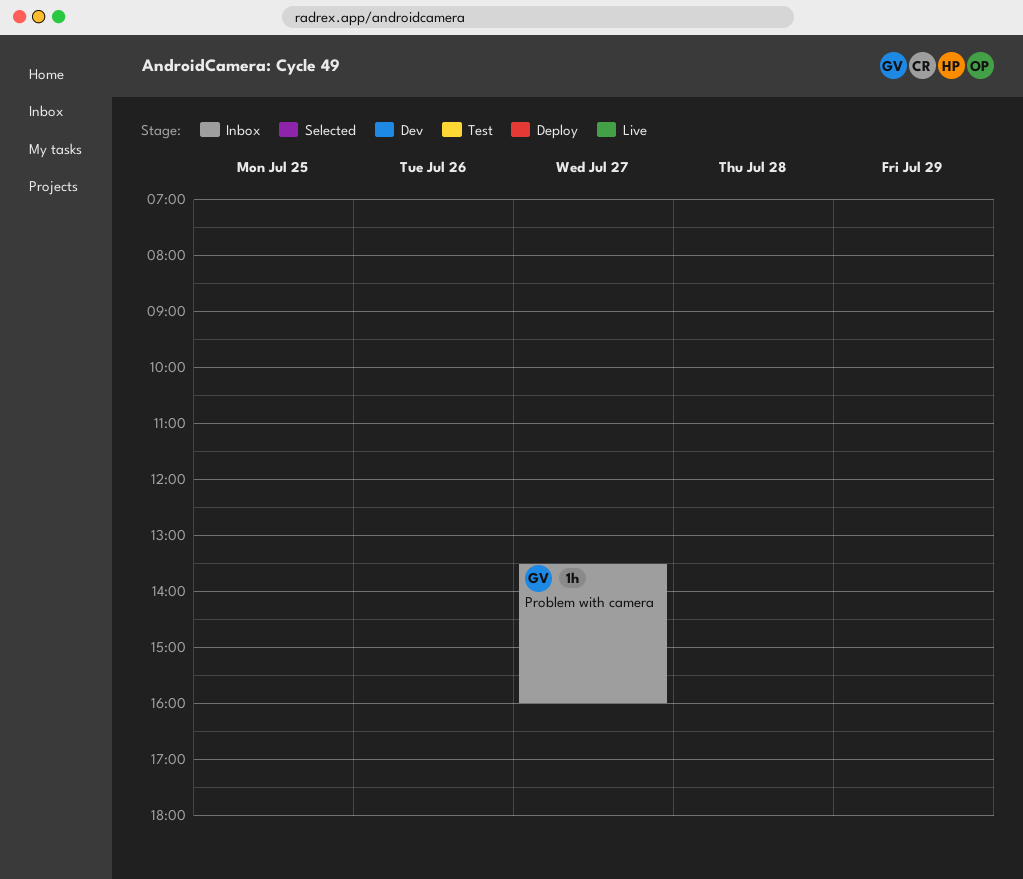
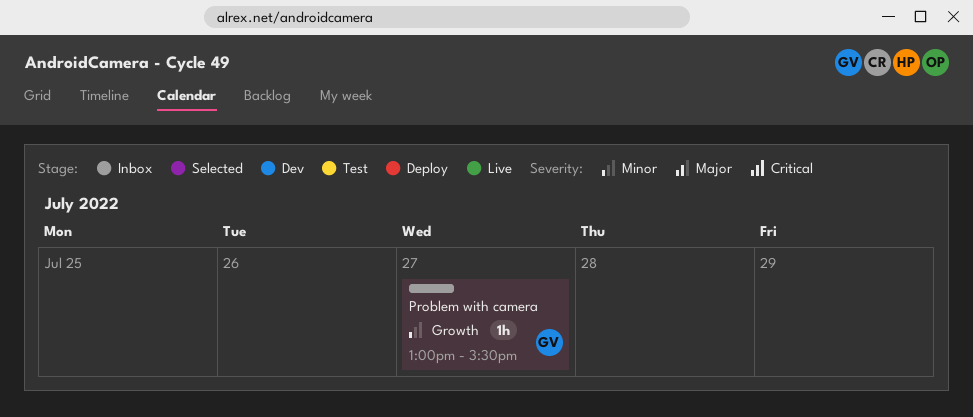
Problem with camera, begins: 13:30 -> 13:00
Problem with camera, ends: 16:00 -> 15:30

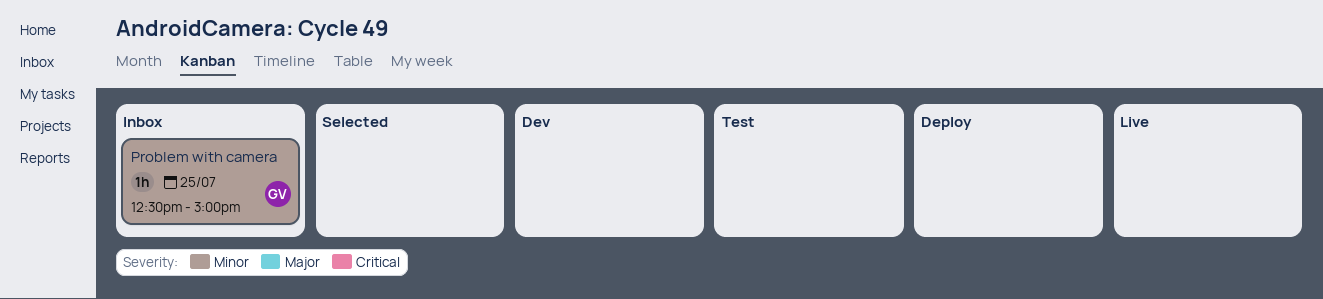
Problem with camera, day: Jul 27 -> Jul 25
Problem with camera, begins: 13:00 -> 12:30
Problem with camera, ends: 15:30 -> 15:00

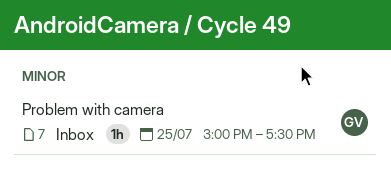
Problem with camera, begins: 12:30 -> 15:00
Problem with camera, ends: 15:00 -> 17:30

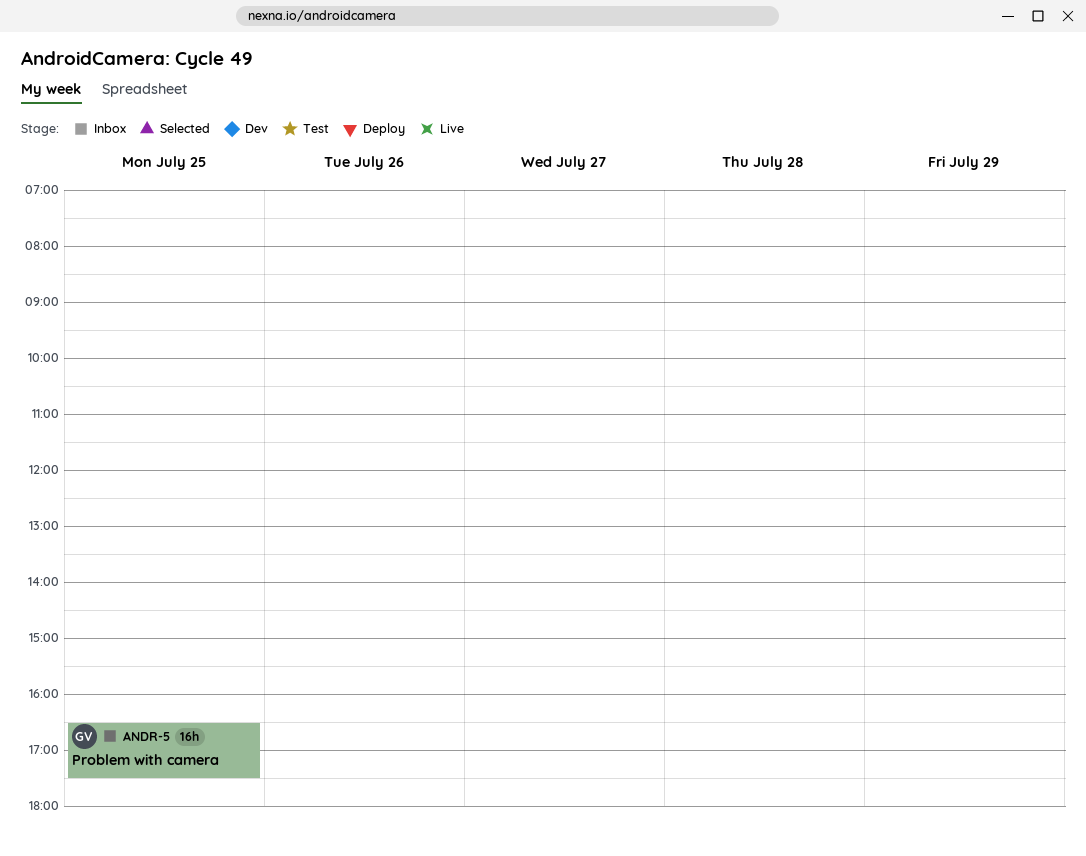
Problem with camera, estimate: 1h -> 16h
Problem with camera, begins: 15:00 -> 16:30

